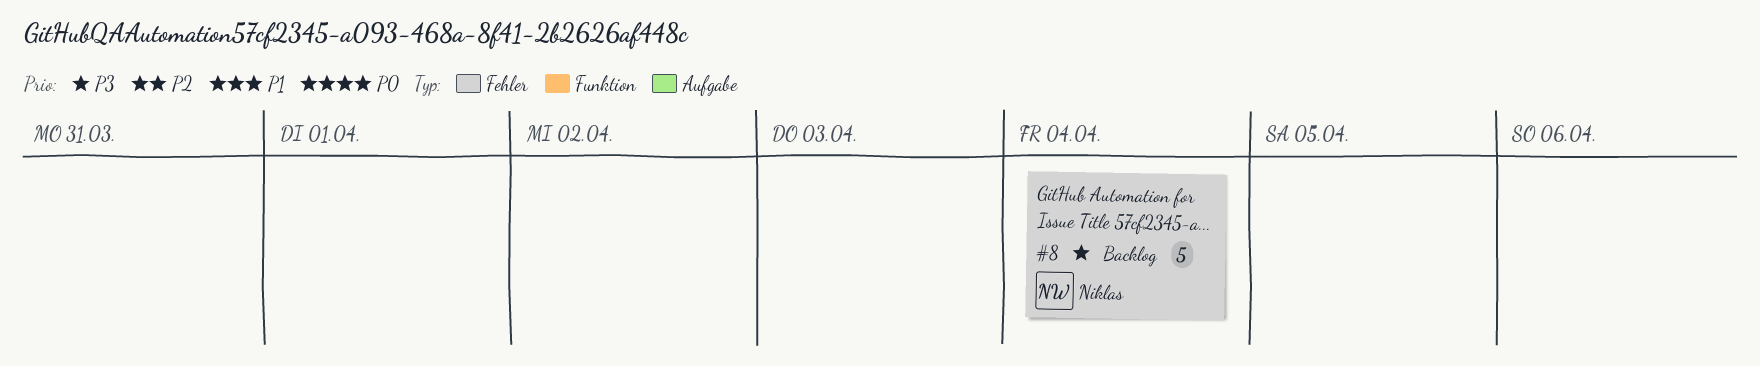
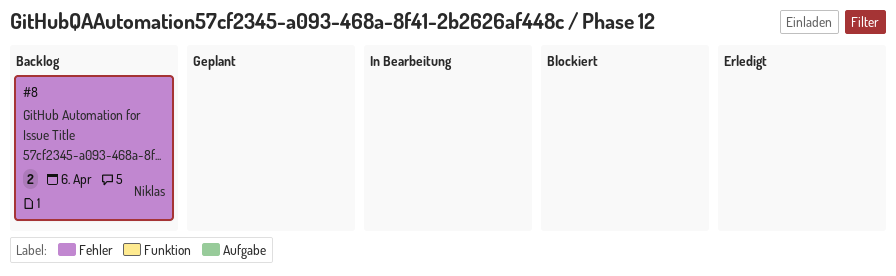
#8, estimate: 5 -> 2
#8, due: Apr 4 -> Apr 6

